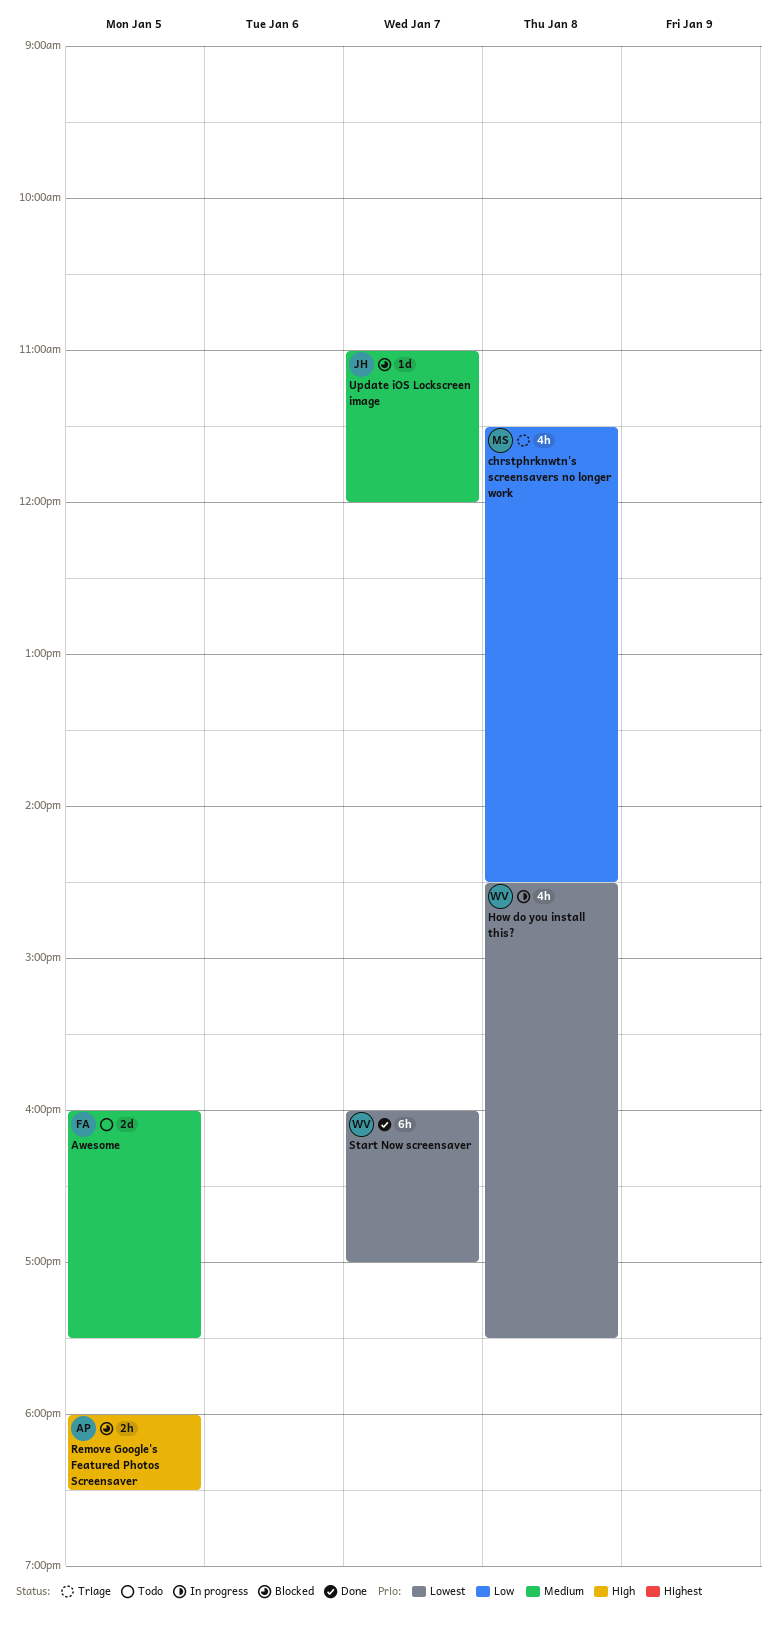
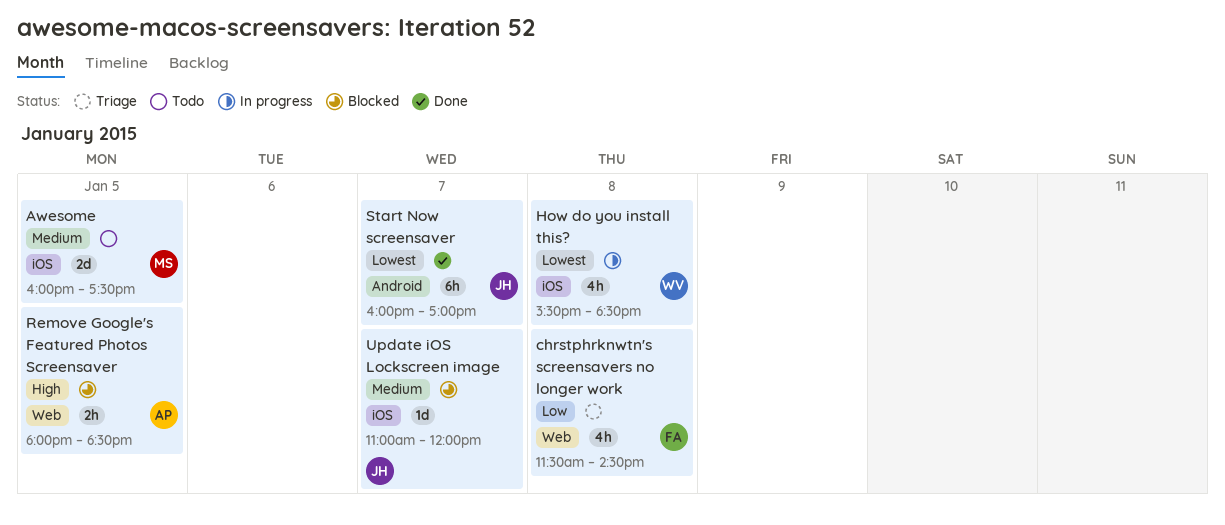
Awesome, owner: FA -> MS
chrstphrknwtn's screensavers no longer work, owner: MS -> FA
How do you install this?, begins: 14:30 -> 15:30
How do you install this?, ends: 17:30 -> 18:30
Start Now screensaver, owner: WV -> JH

